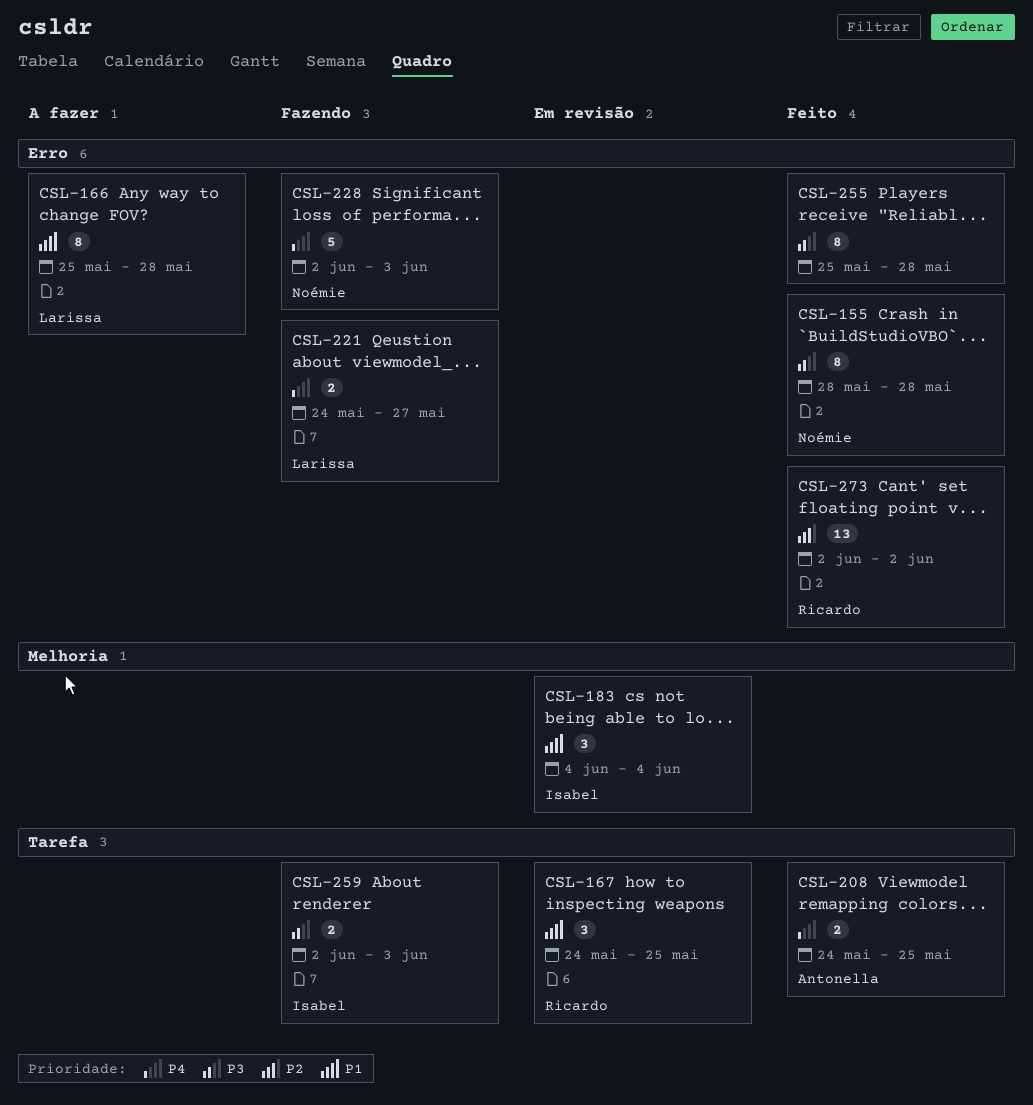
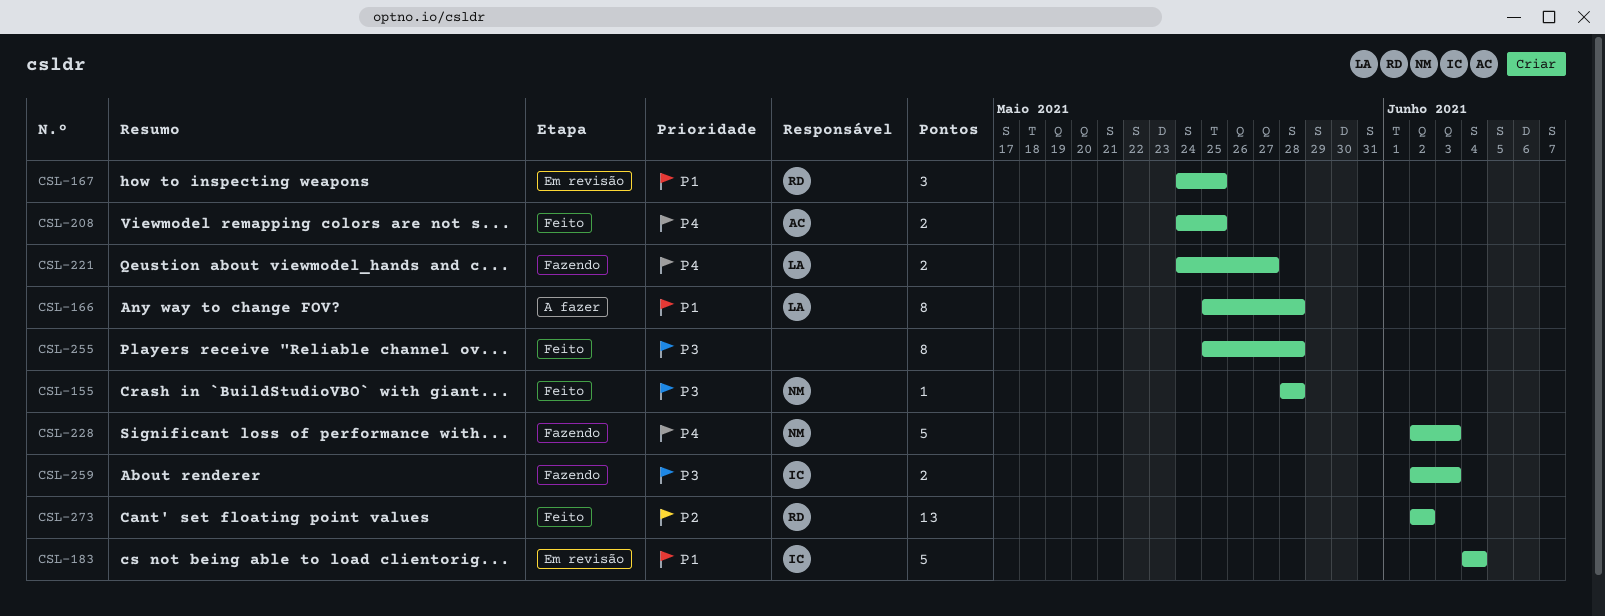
CSL-155, estimate: 8 -> 1
CSL-183, estimate: 3 -> 5

